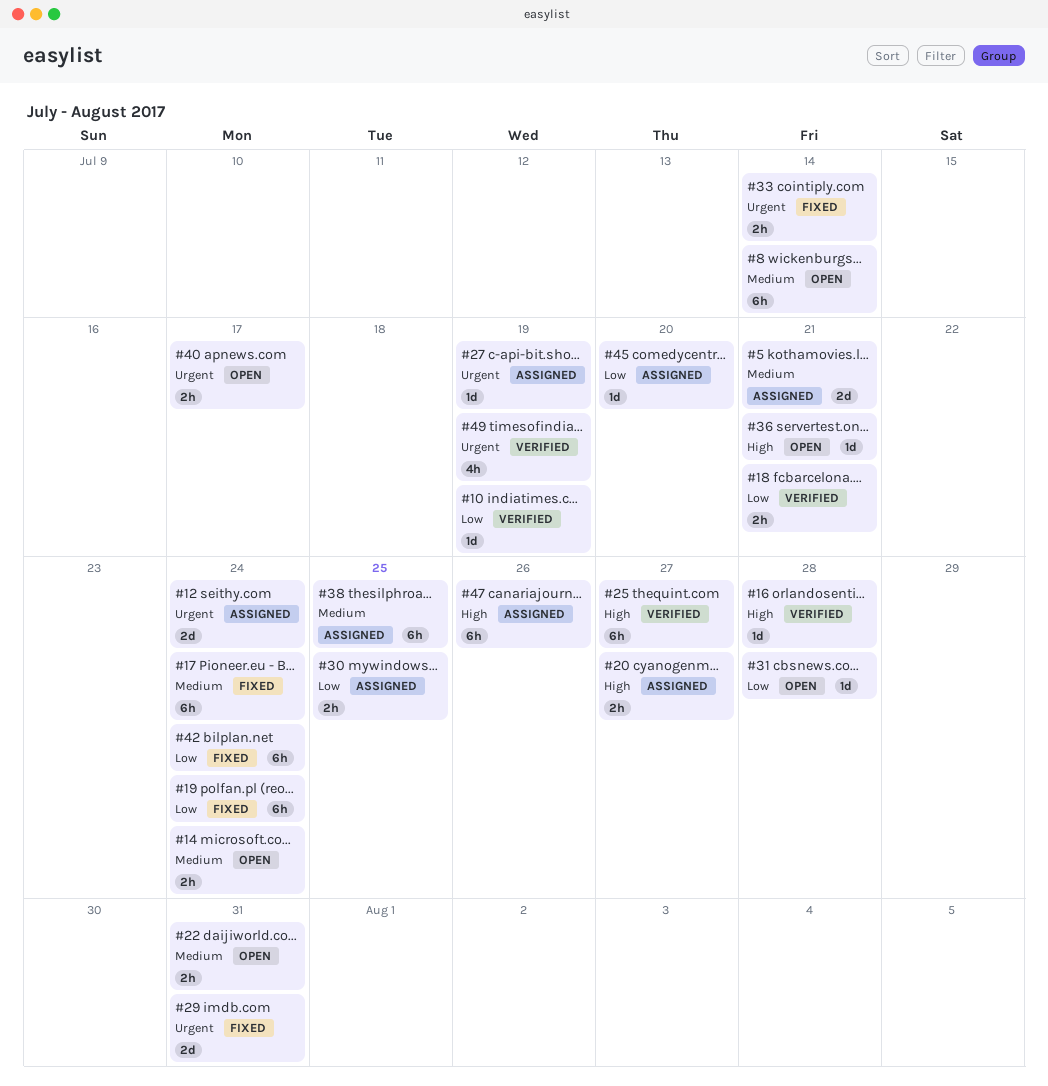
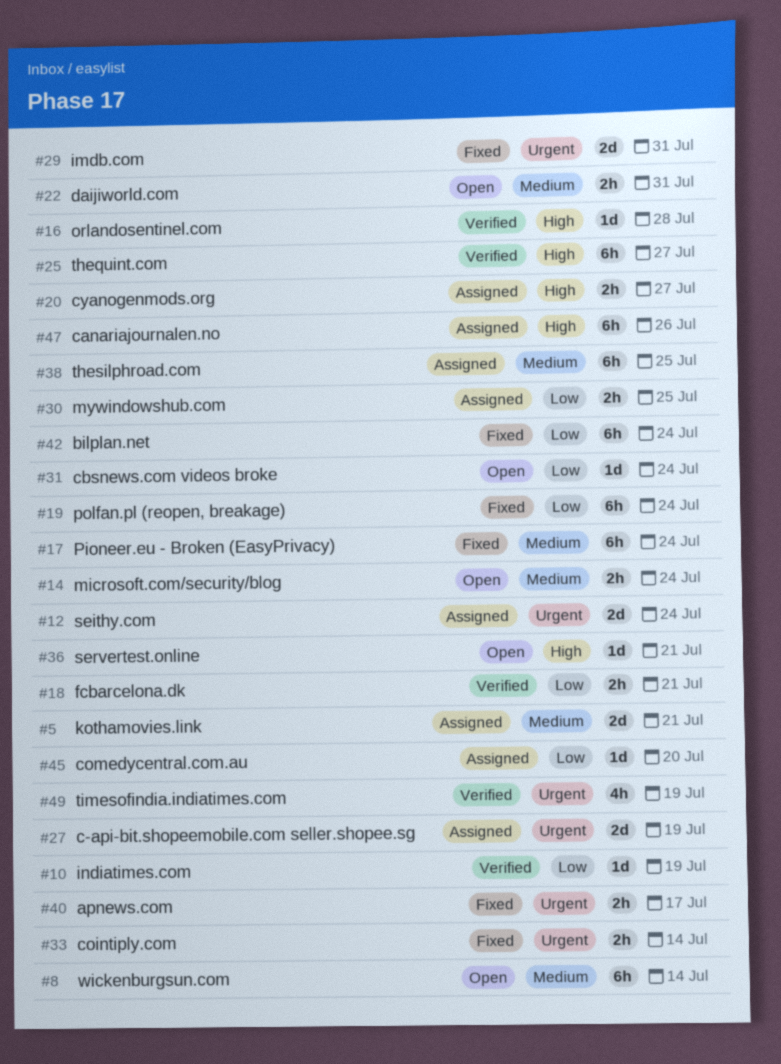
#27, estimate: 1d -> 2d
#31, due: Jul 28 -> Jul 24
#40, status: Open -> Fixed

